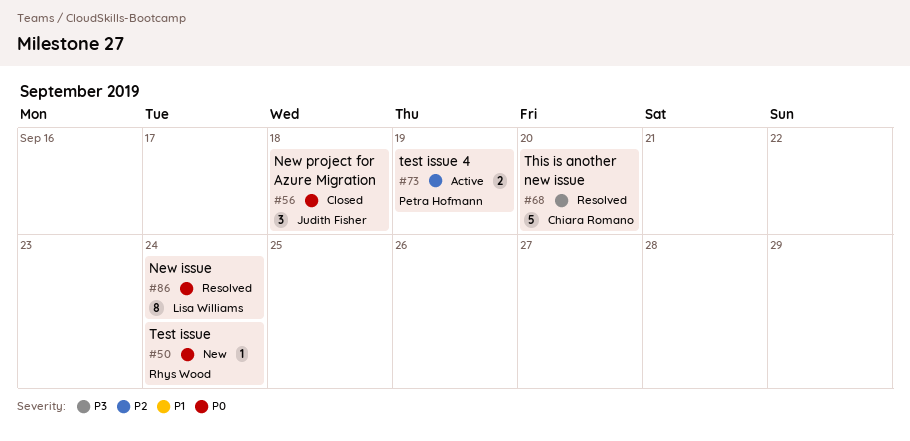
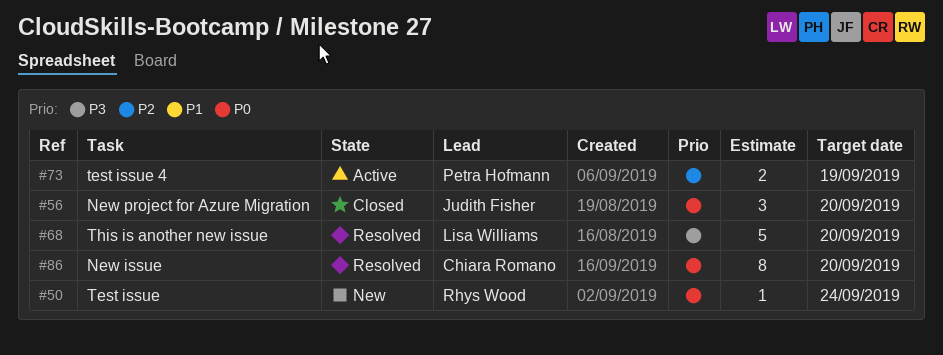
#56, due: Sep 18 -> Sep 20
#68, owner: Chiara Romano -> Lisa Williams
#86, owner: Lisa Williams -> Chiara Romano
#86, due: Sep 24 -> Sep 20

